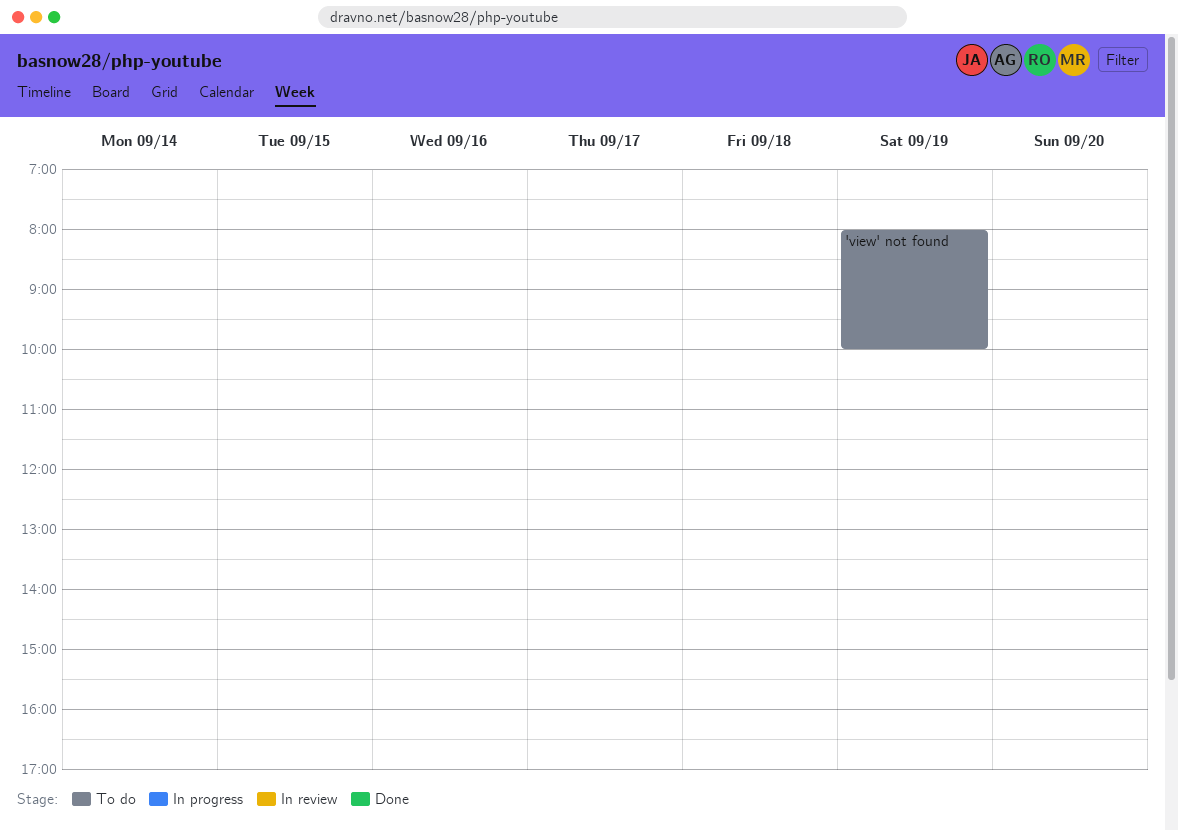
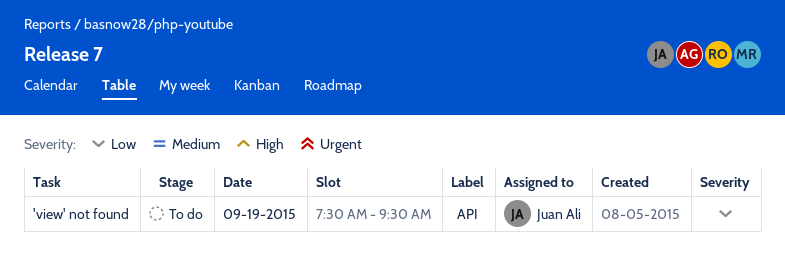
'view' not found, begins: 08:00 -> 07:30
'view' not found, ends: 10:00 -> 09:30

